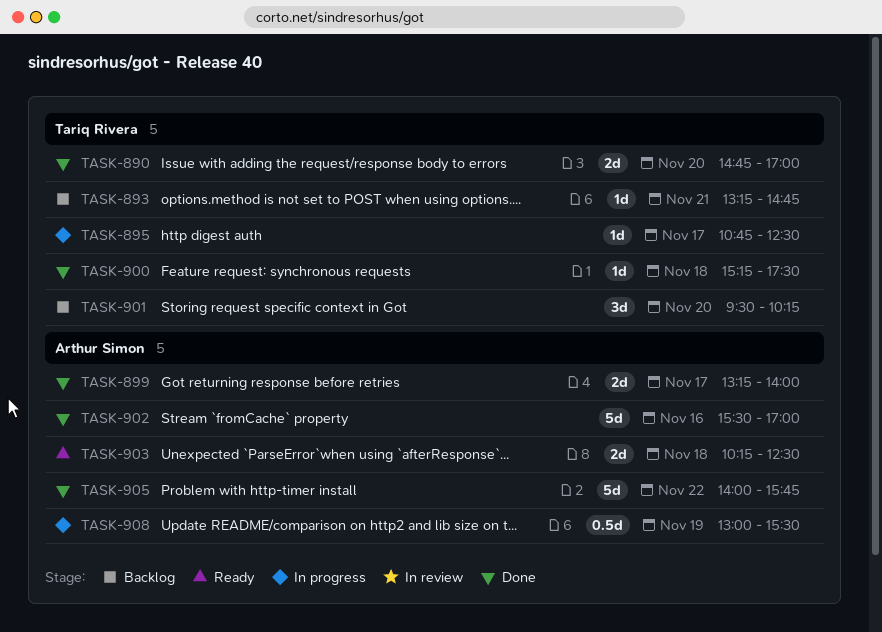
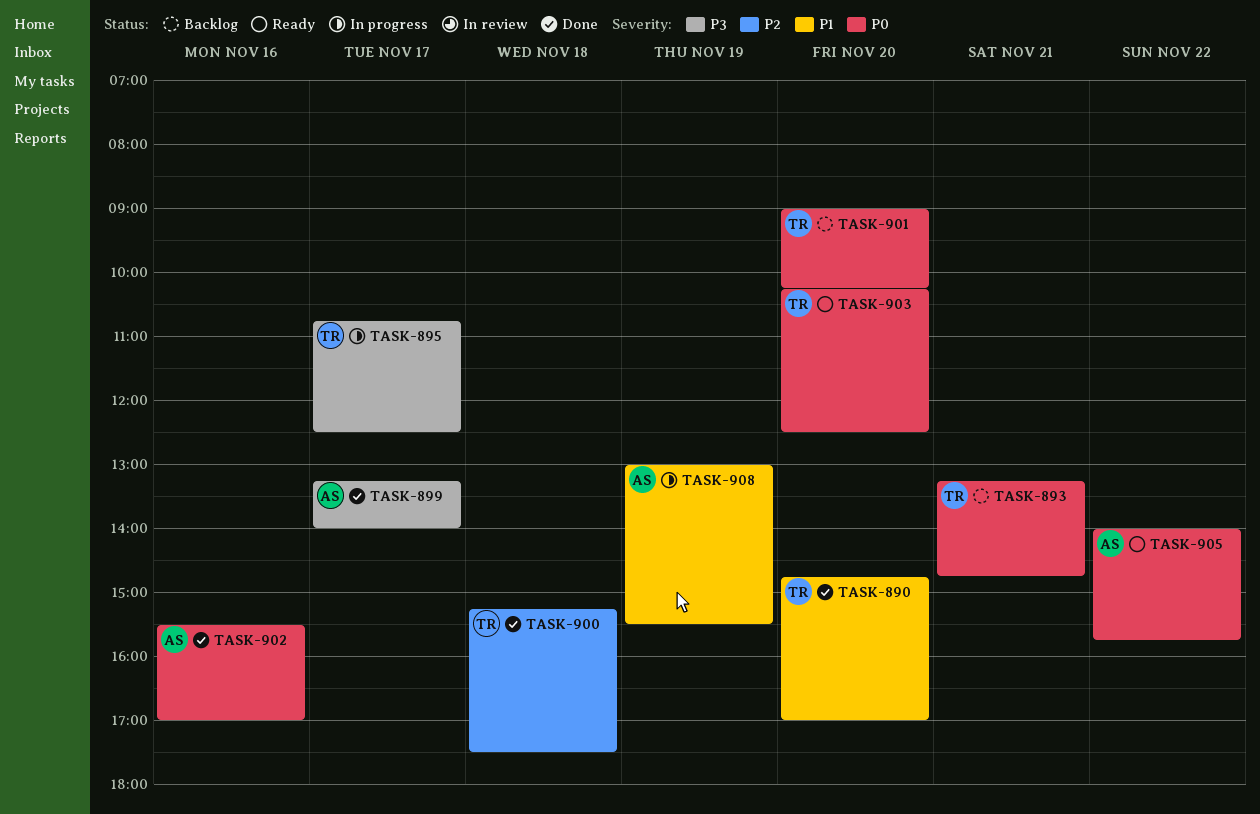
TASK-901, begins: 09:30 -> 09:00
TASK-903, owner: Arthur Simon -> Tariq Rivera
TASK-903, day: Nov 18 -> Nov 20
TASK-905, status: Done -> Ready

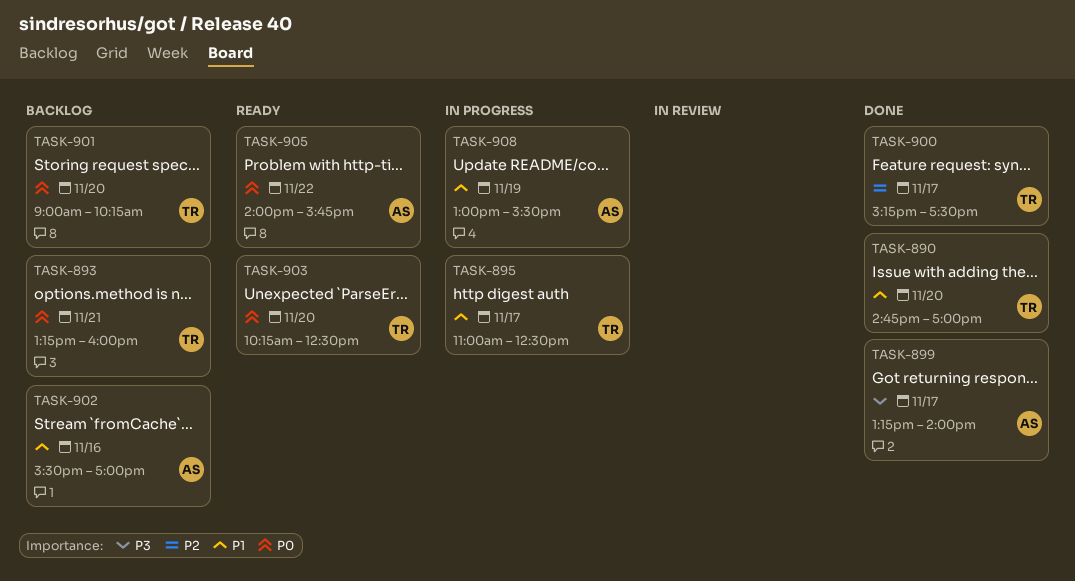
TASK-893, ends: 14:45 -> 16:00
TASK-895, priority: P3 -> P1
TASK-895, begins: 10:45 -> 11:00
TASK-900, day: Nov 18 -> Nov 17
TASK-902, status: Done -> Backlog
TASK-902, priority: P0 -> P1

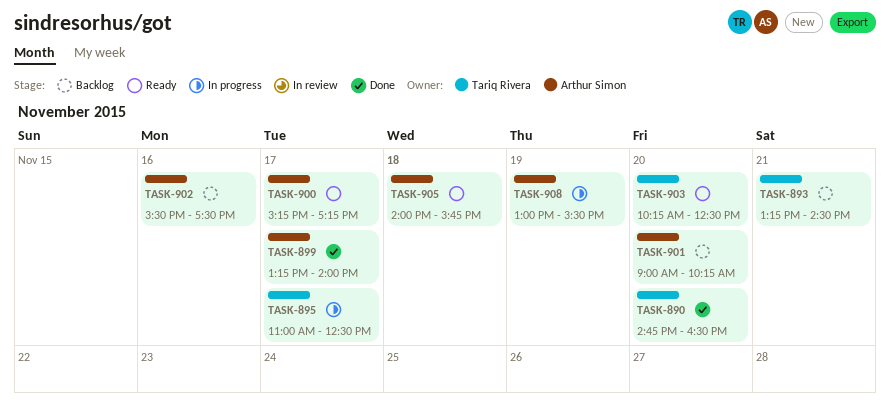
TASK-890, ends: 17:00 -> 16:30
TASK-893, ends: 16:00 -> 14:30
TASK-900, status: Done -> Ready
TASK-900, owner: Tariq Rivera -> Arthur Simon
TASK-900, ends: 17:30 -> 17:15
TASK-901, owner: Tariq Rivera -> Arthur Simon
TASK-902, ends: 17:00 -> 17:30
TASK-905, day: Nov 22 -> Nov 18

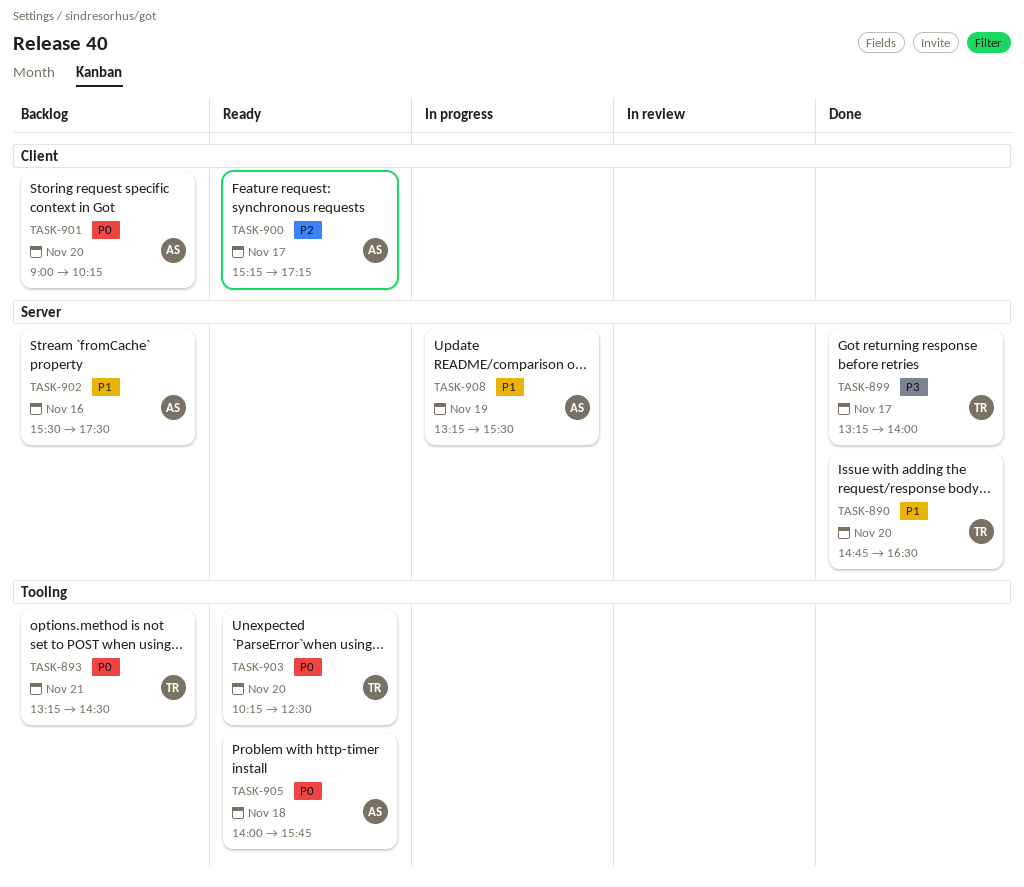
TASK-895: present -> none
TASK-899, owner: Arthur Simon -> Tariq Rivera
TASK-908, begins: 13:00 -> 13:15

